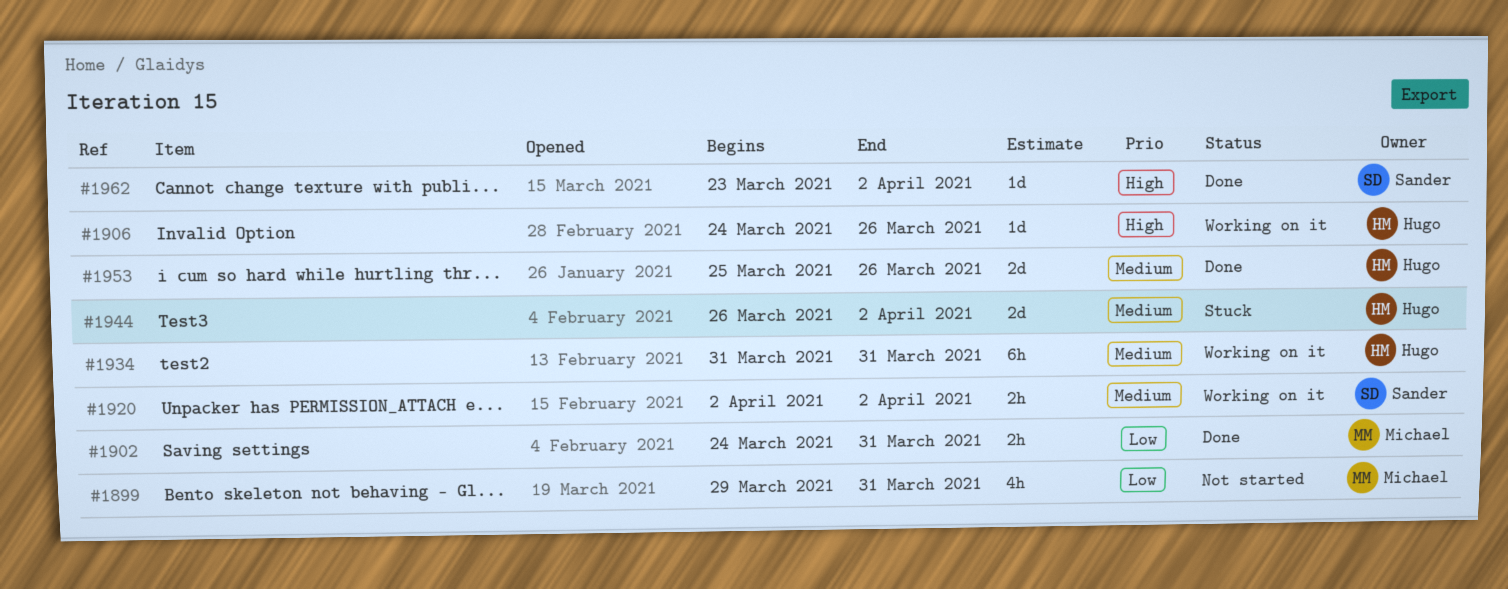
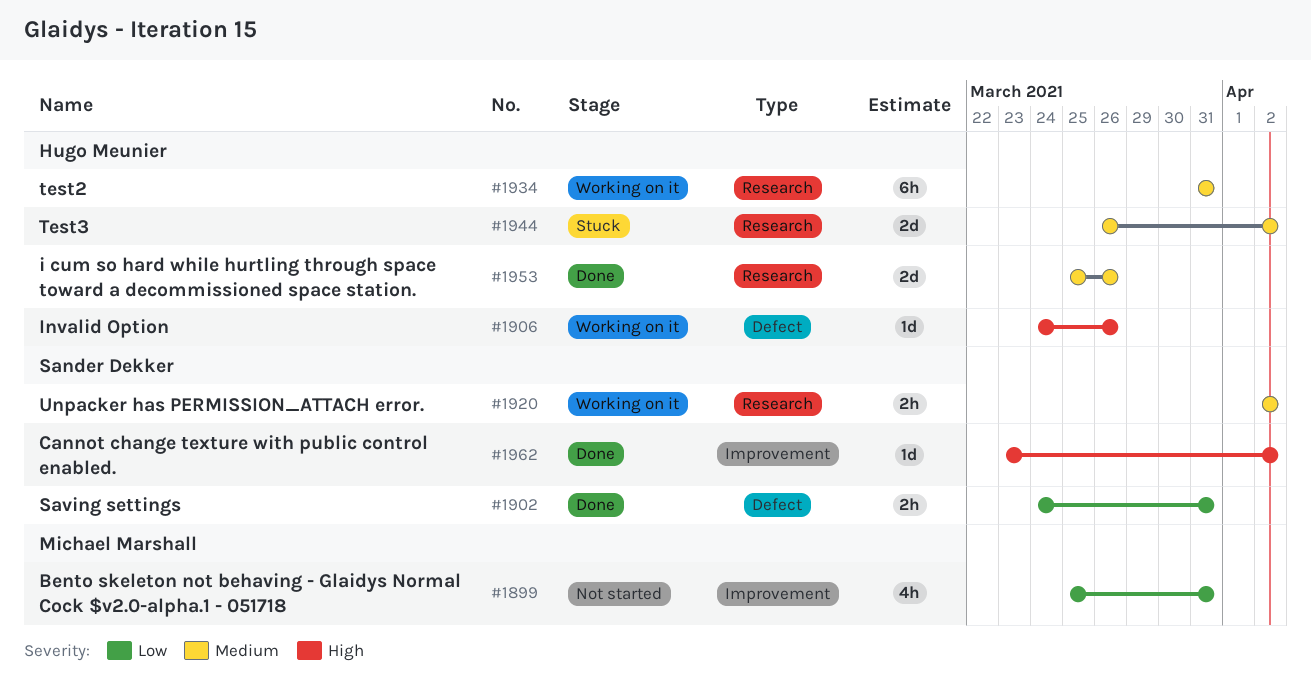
#1899, start: Mar 29 -> Mar 25
#1902, owner: Michael Marshall -> Sander Dekker

